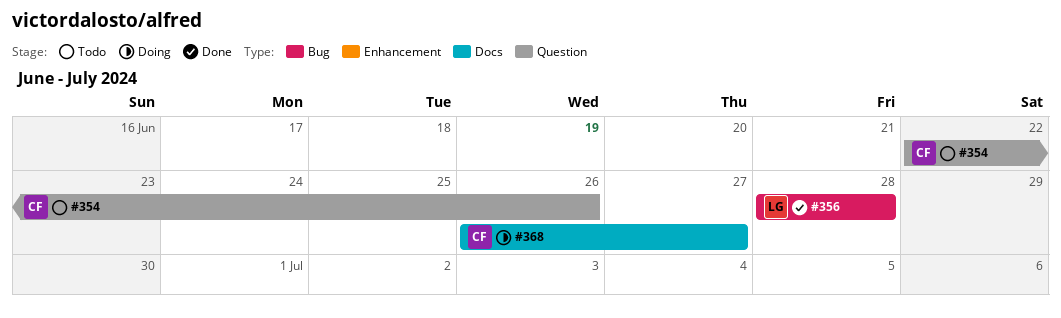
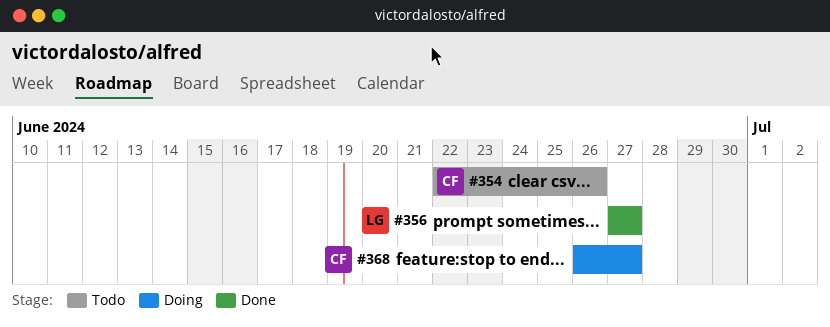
#356, start: Jun 28 -> Jun 27
#356, due: Jun 28 -> Jun 27

